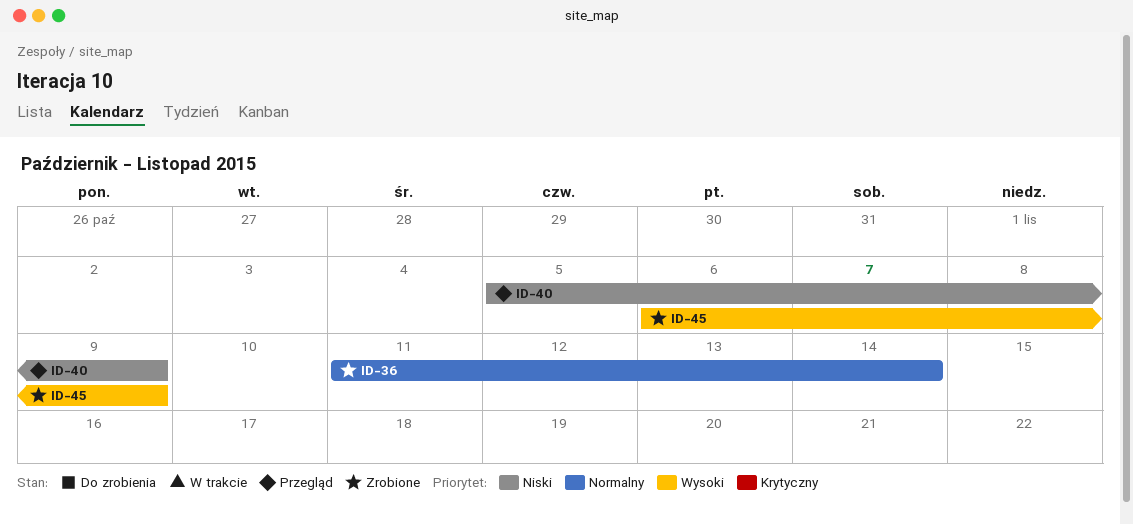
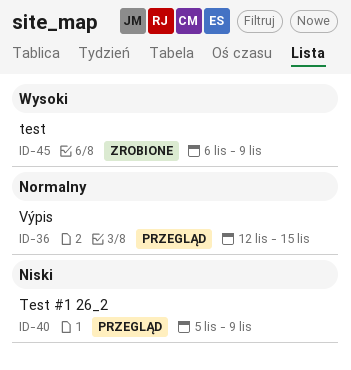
ID-36, status: Zrobione -> Przegląd
ID-36, start: Nov 11 -> Nov 12
ID-36, due: Nov 14 -> Nov 15

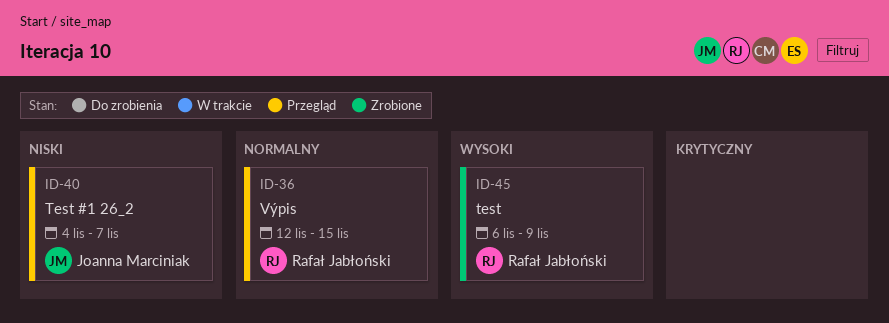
ID-40, start: Nov 5 -> Nov 4
ID-40, due: Nov 9 -> Nov 7

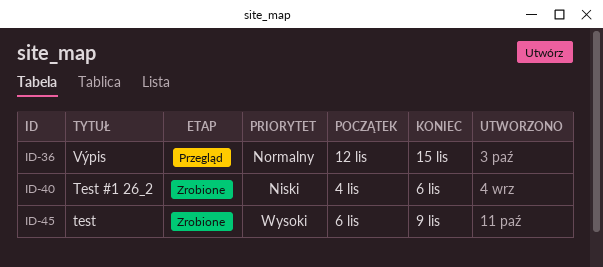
ID-40, status: Przegląd -> Zrobione
ID-40, due: Nov 7 -> Nov 6

